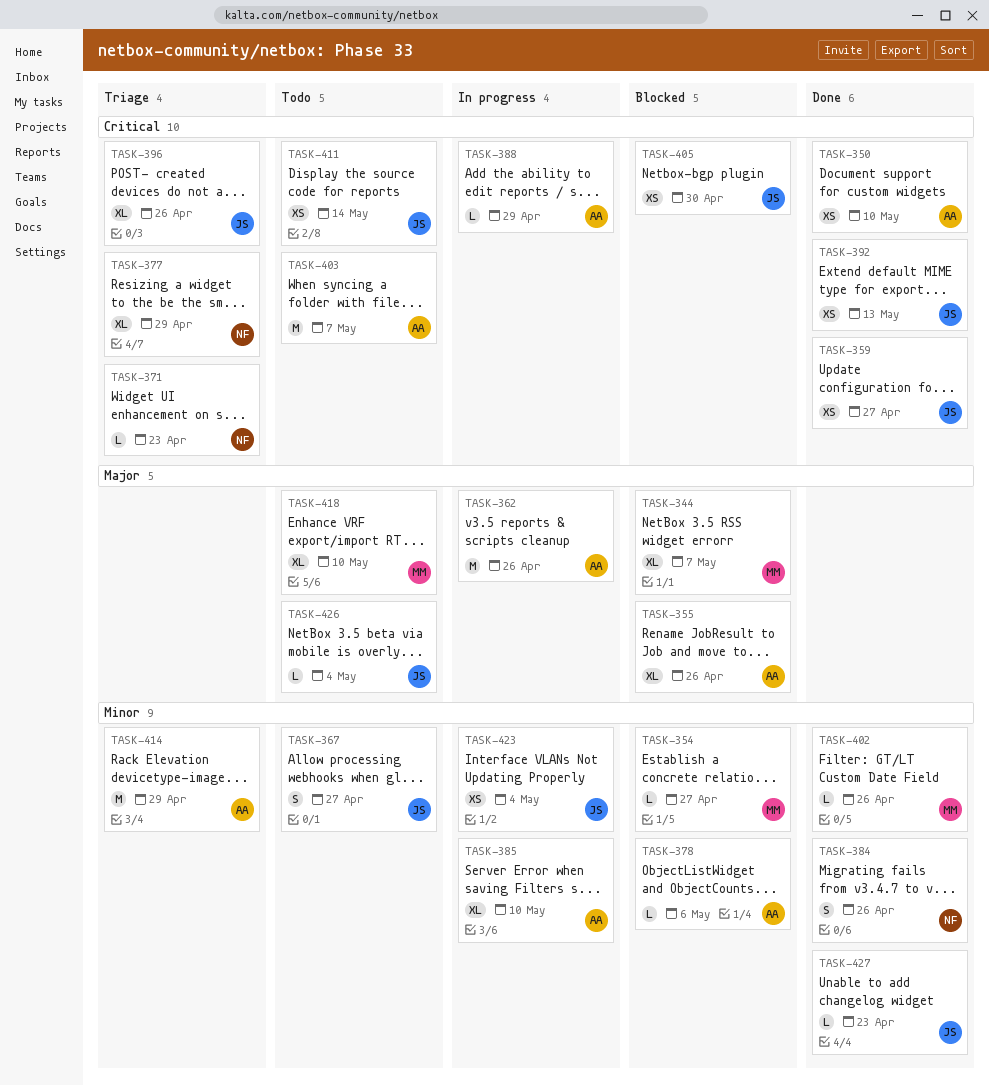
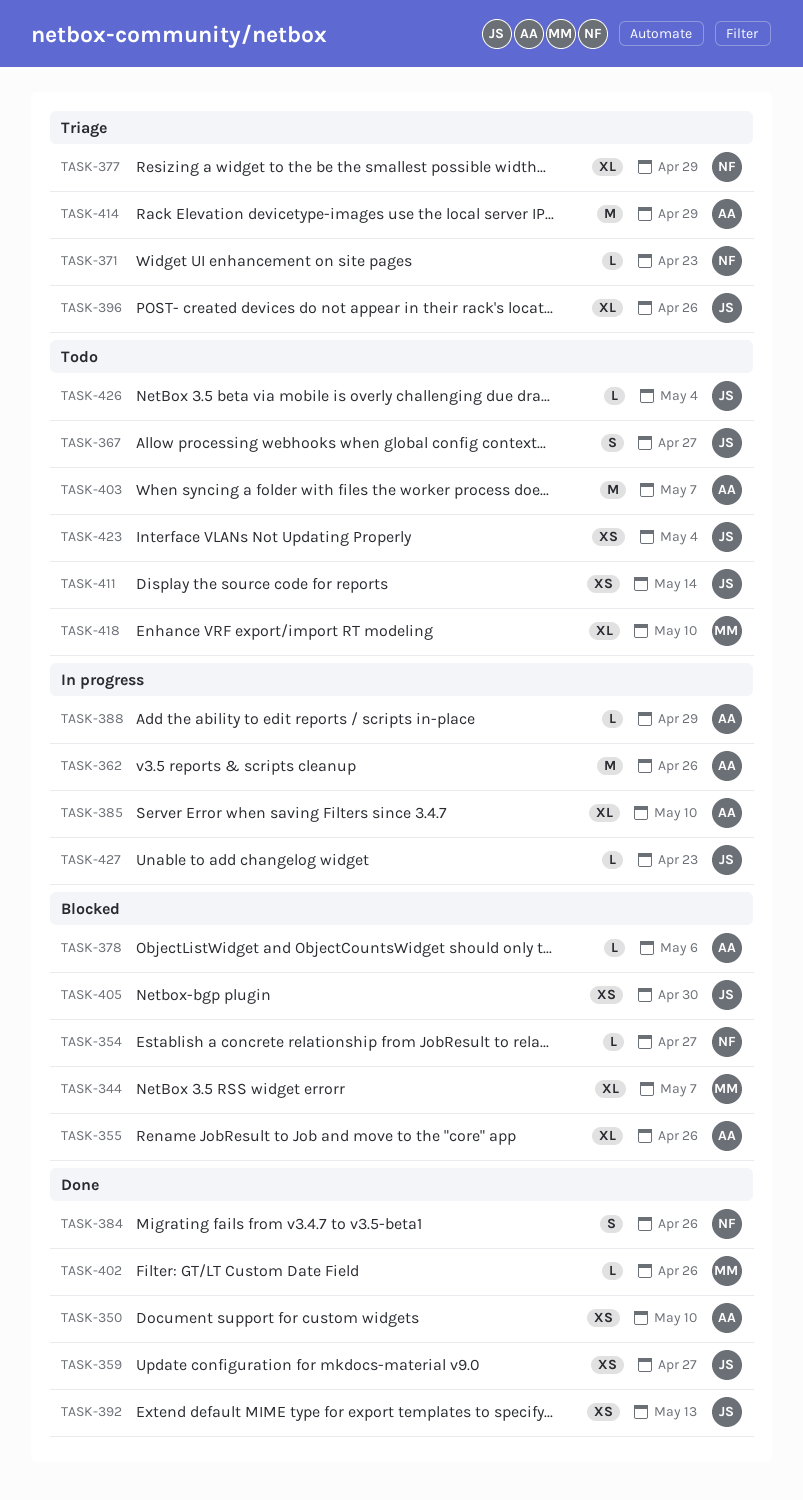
TASK-354, owner: MM -> NF
TASK-423, status: In progress -> Todo
TASK-427, status: Done -> In progress

